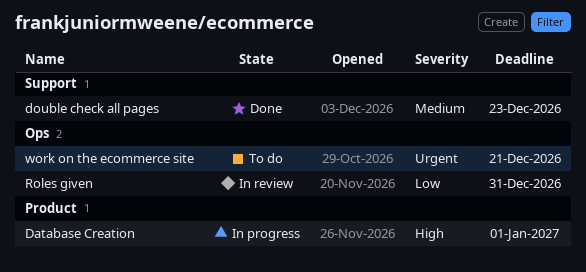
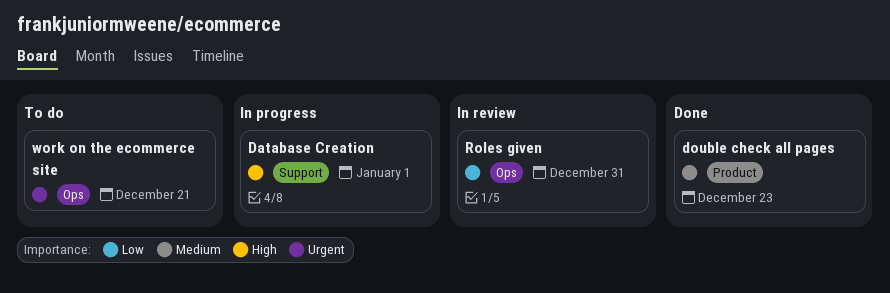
Database Creation, label: Product -> Support
double check all pages, label: Support -> Product

